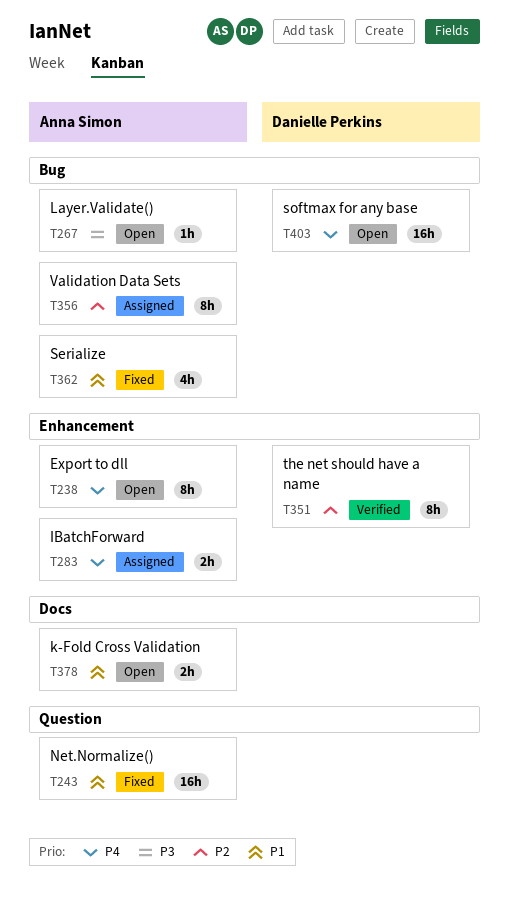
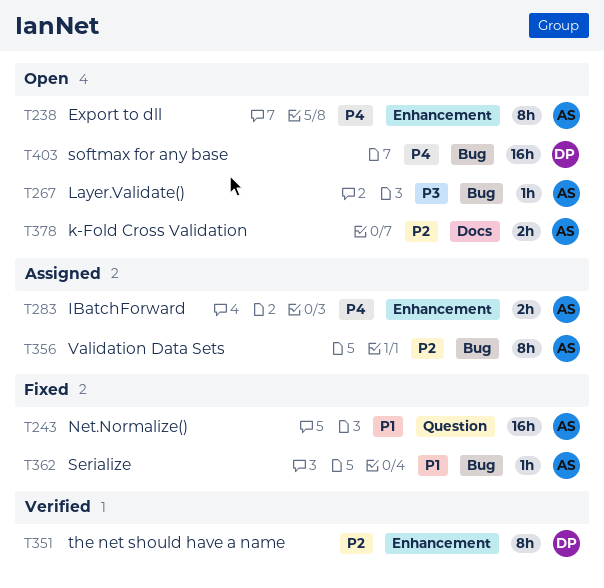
T362, estimate: 4h -> 1h
T378, priority: P1 -> P2

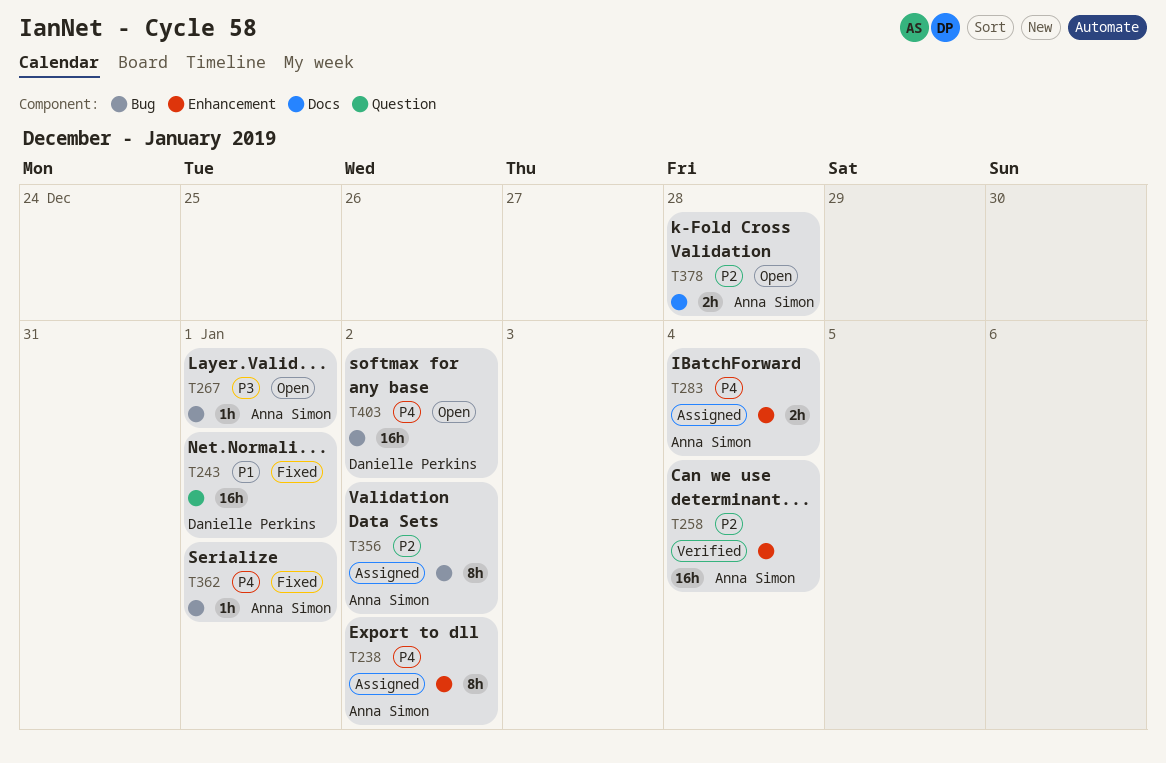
T238, status: Open -> Assigned
T243, owner: Anna Simon -> Danielle Perkins
T258: none -> present
T351: present -> none
T362, priority: P1 -> P4

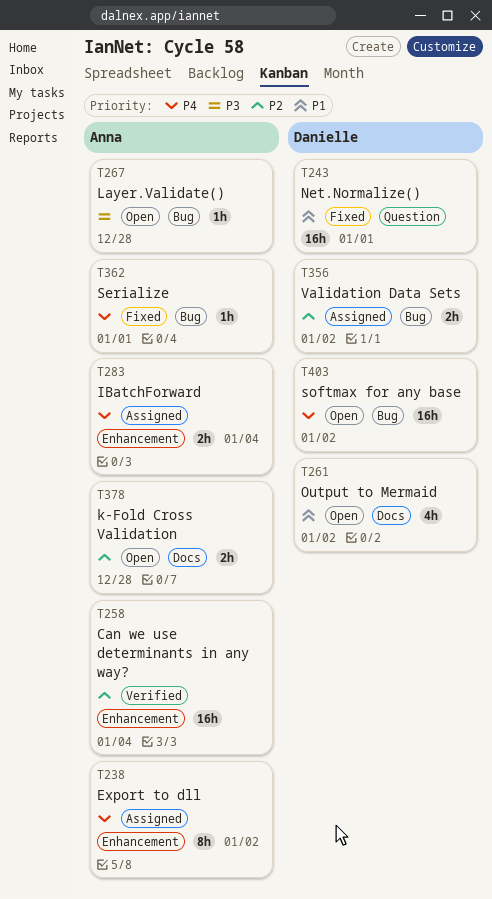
T261: none -> present
T267, due: Jan 1 -> Dec 28
T356, owner: Anna Simon -> Danielle Perkins
T356, estimate: 8h -> 2h

